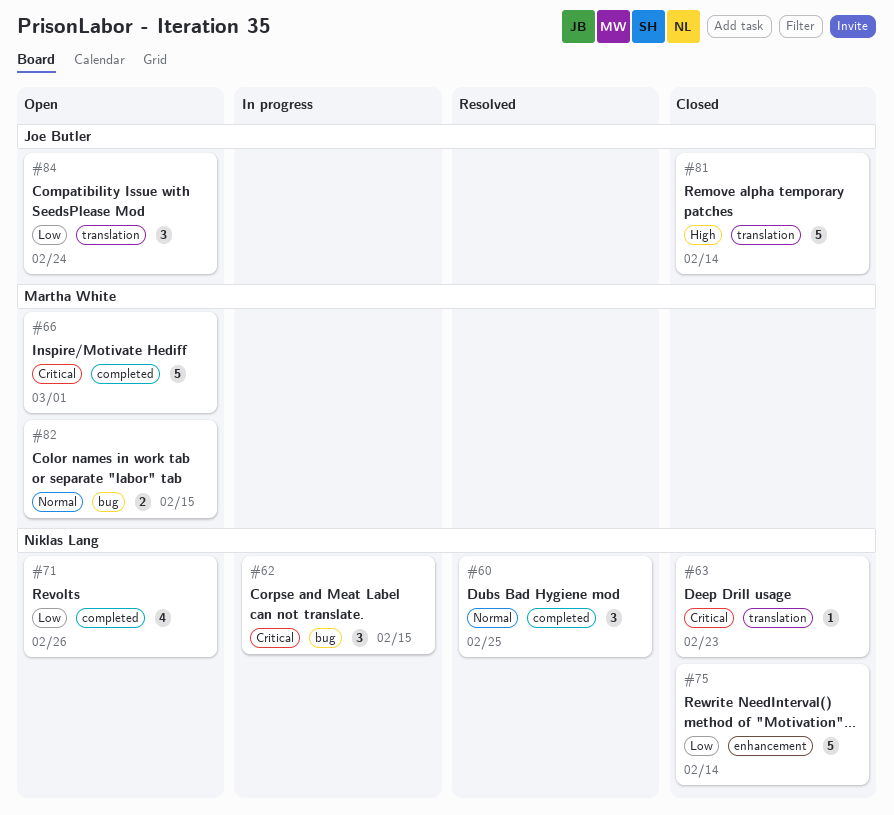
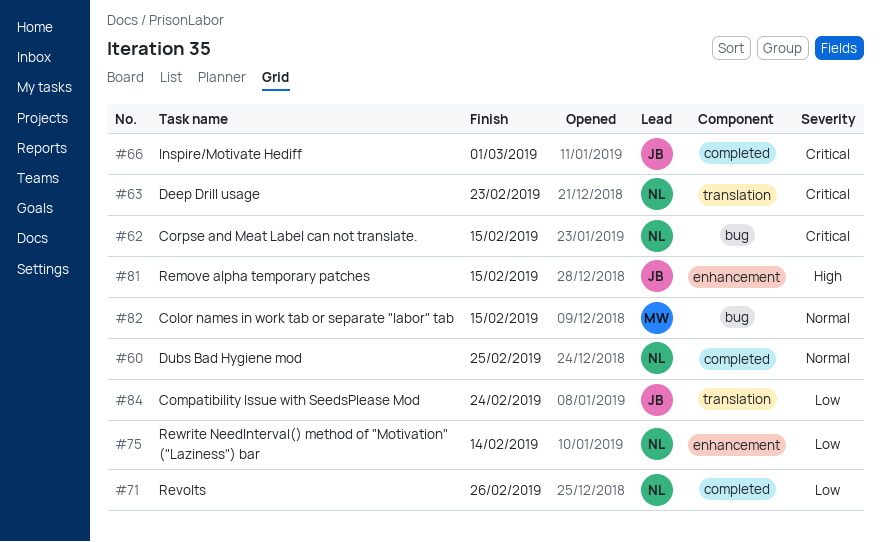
#66, owner: Martha White -> Joe Butler
#81, label: translation -> enhancement
#81, due: Feb 14 -> Feb 15

